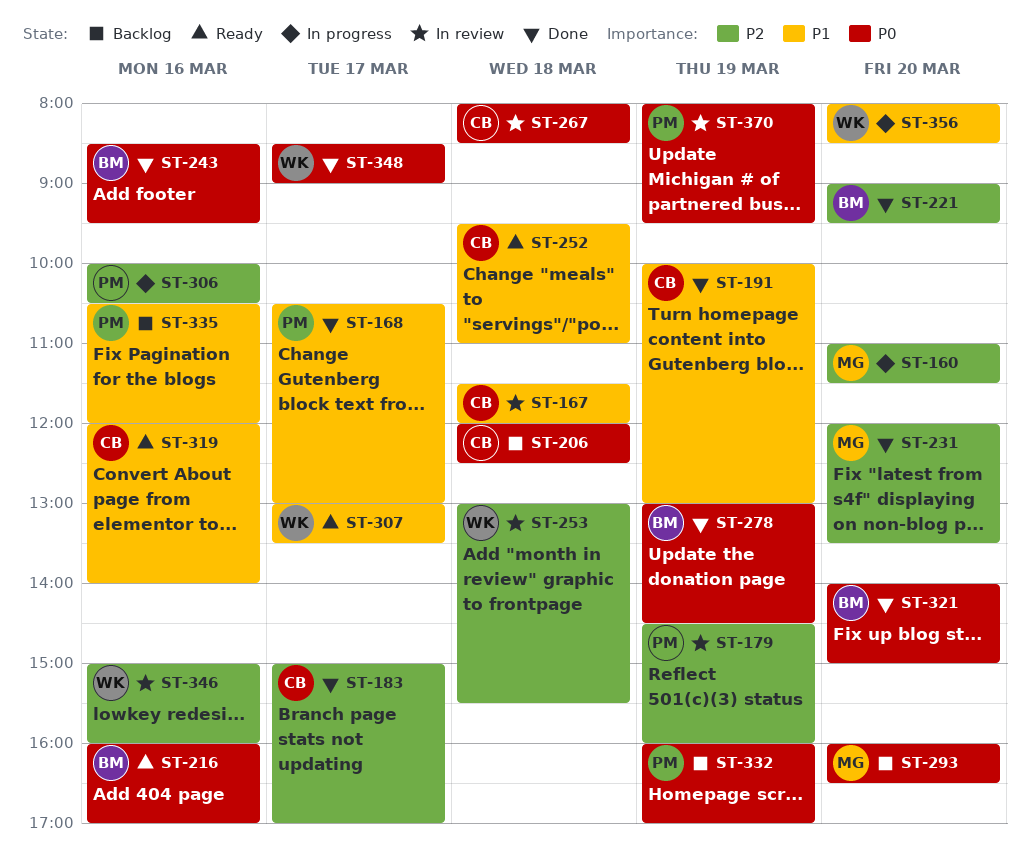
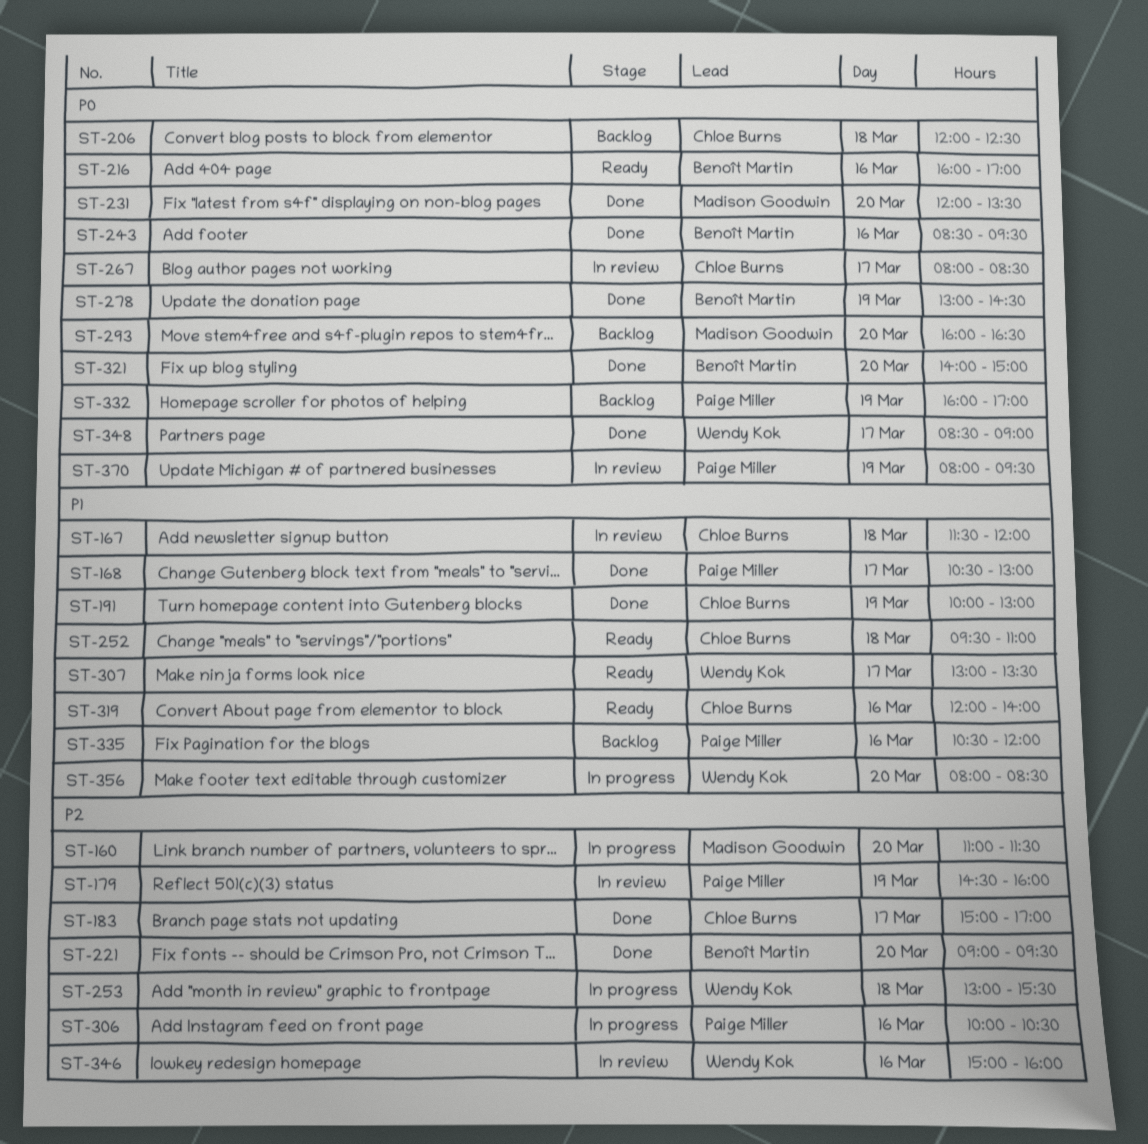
ST-231, priority: P2 -> P0
ST-253, status: In review -> In progress
ST-267, day: Mar 18 -> Mar 17

